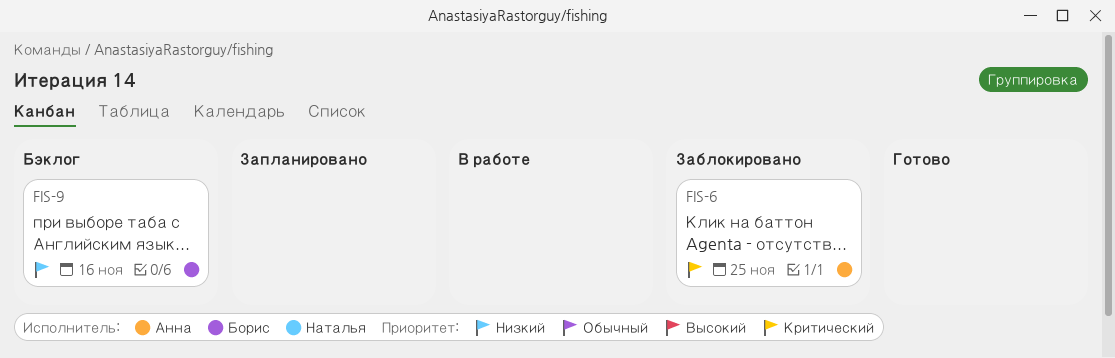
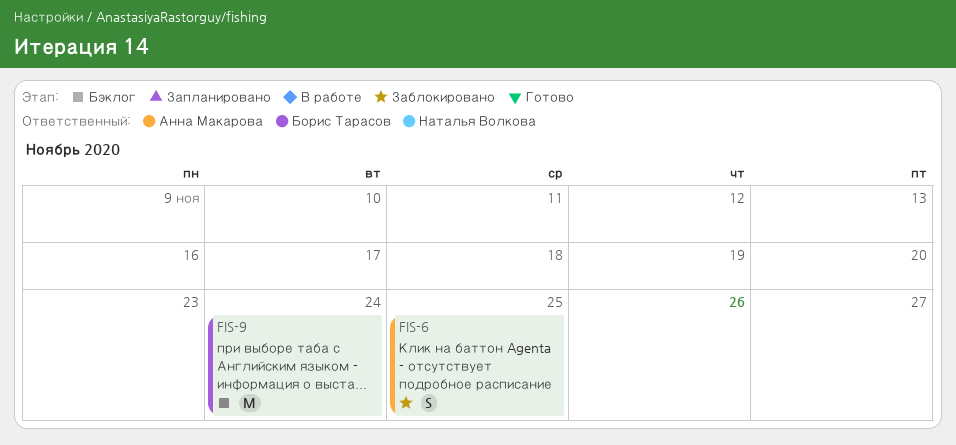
FIS-9, due: Nov 16 -> Nov 24

